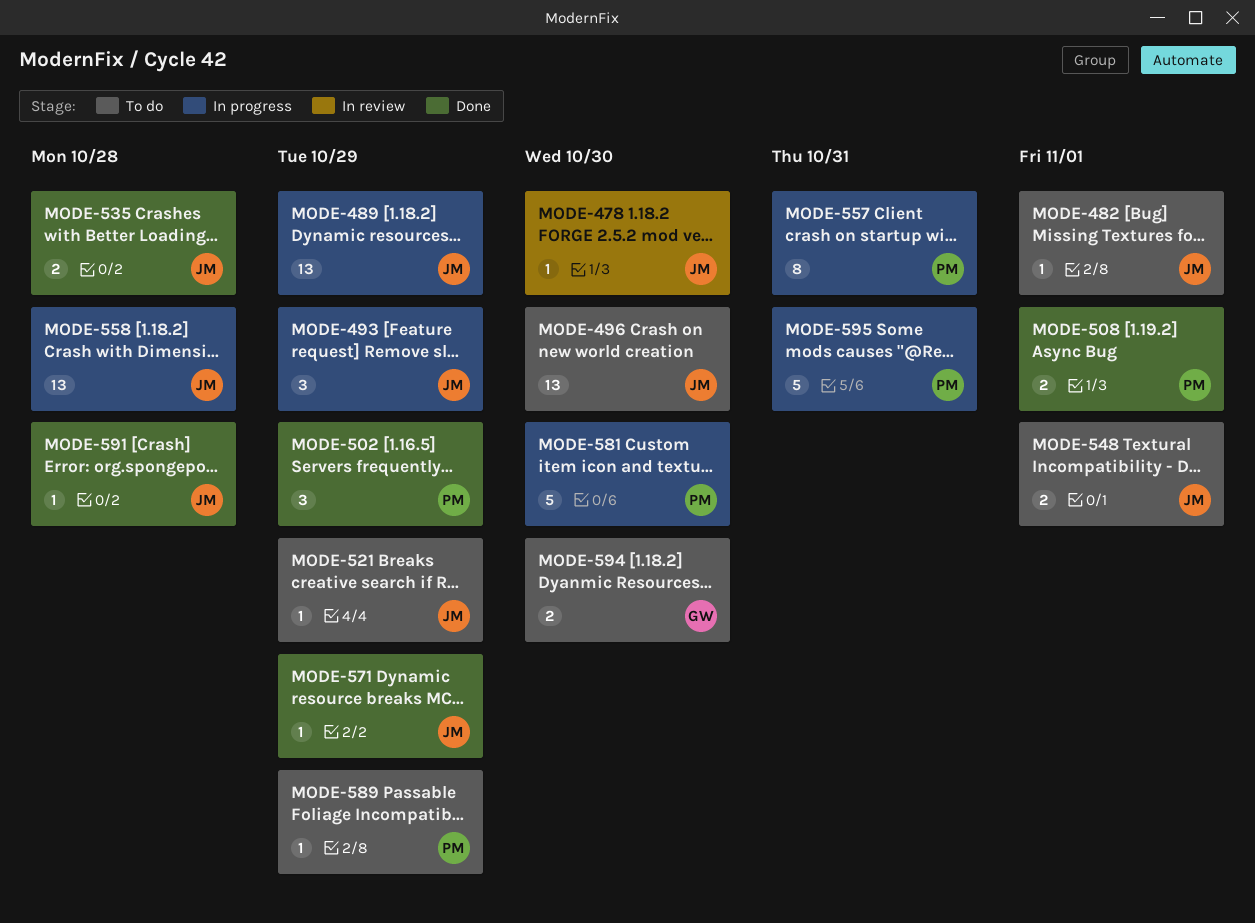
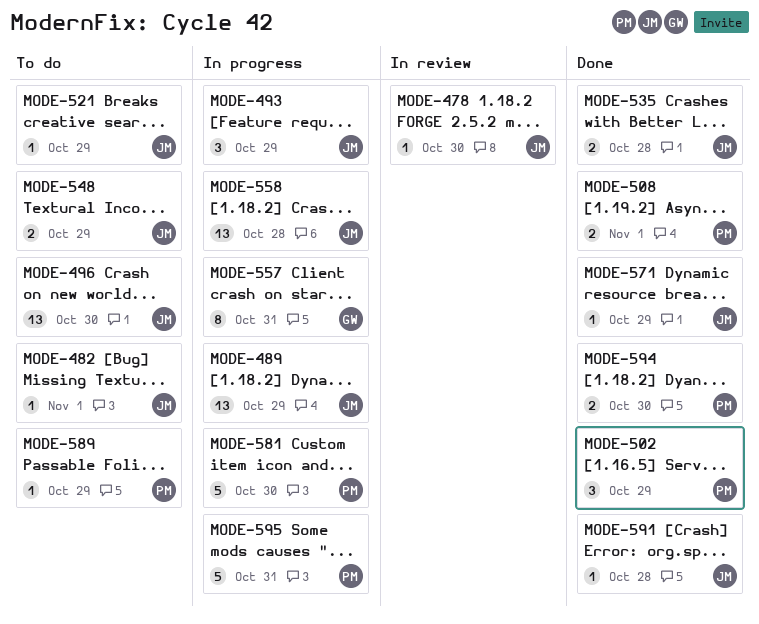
MODE-548, due: Nov 1 -> Oct 29
MODE-557, owner: PM -> GW
MODE-594, status: To do -> Done
MODE-594, owner: GW -> PM

